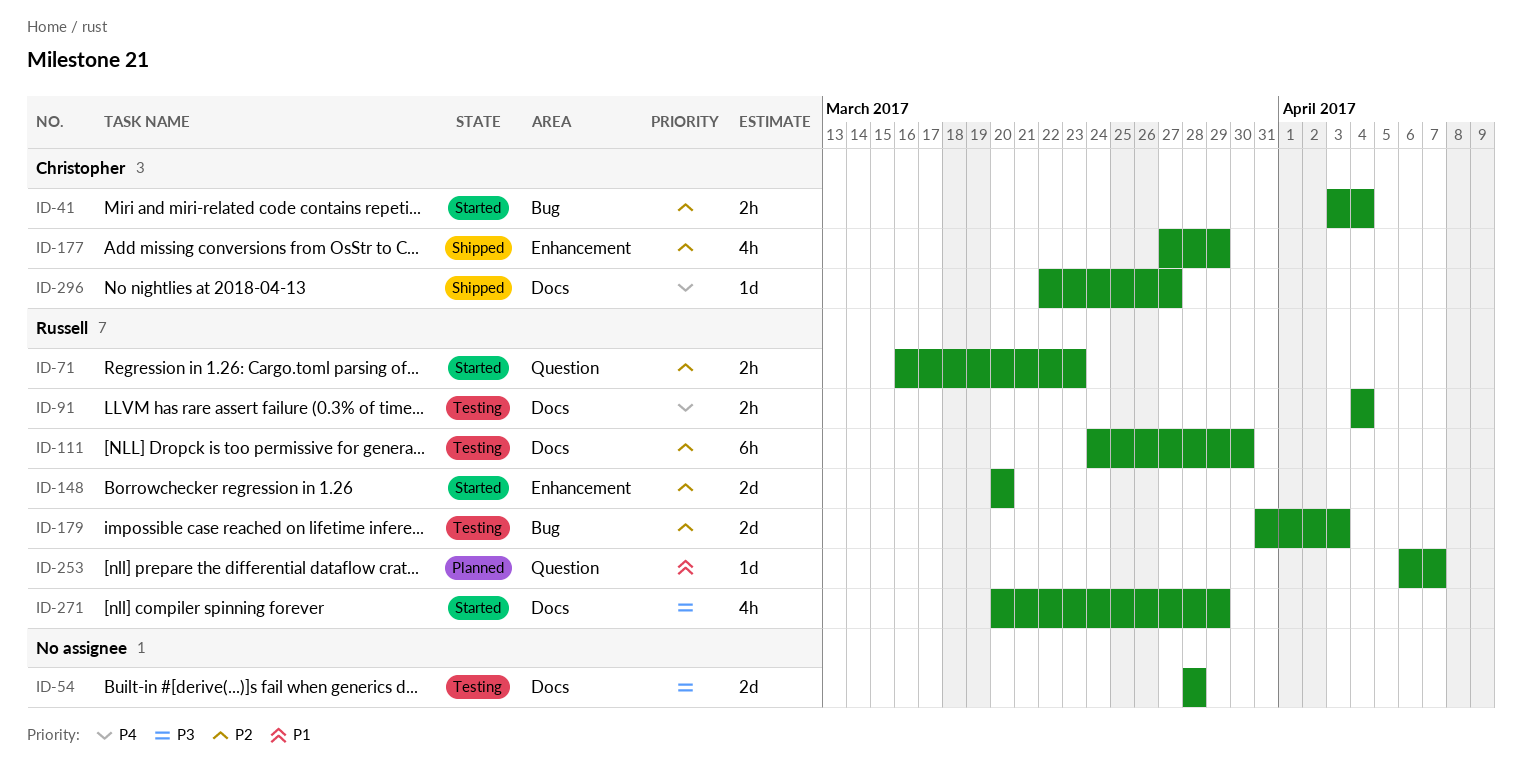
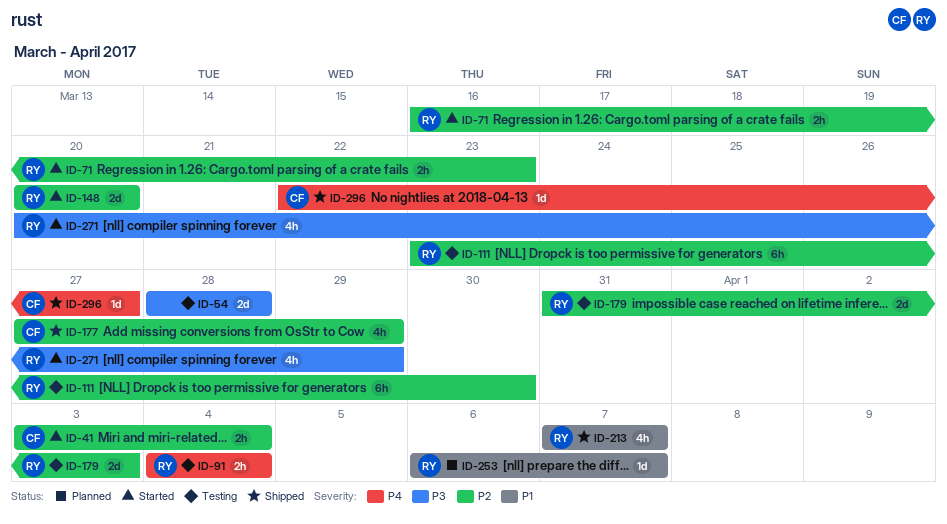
ID-111, start: Mar 24 -> Mar 23
ID-213: none -> present

